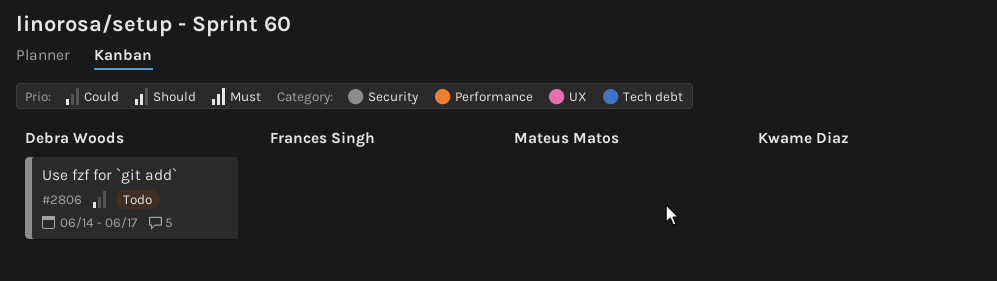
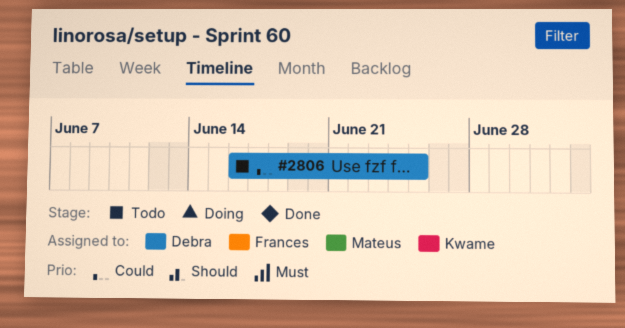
#2806, start: Jun 14 -> Jun 16
#2806, due: Jun 17 -> Jun 25

